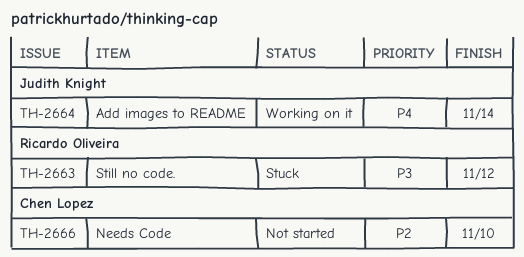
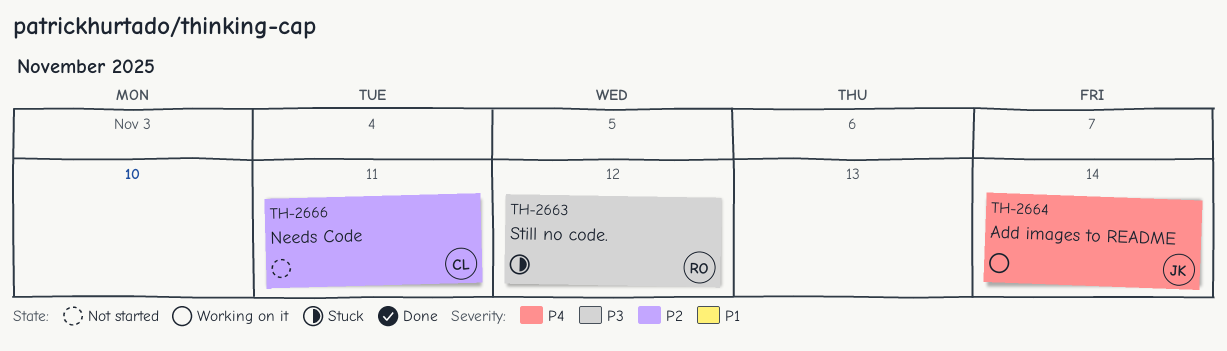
TH-2666, due: Nov 10 -> Nov 11

